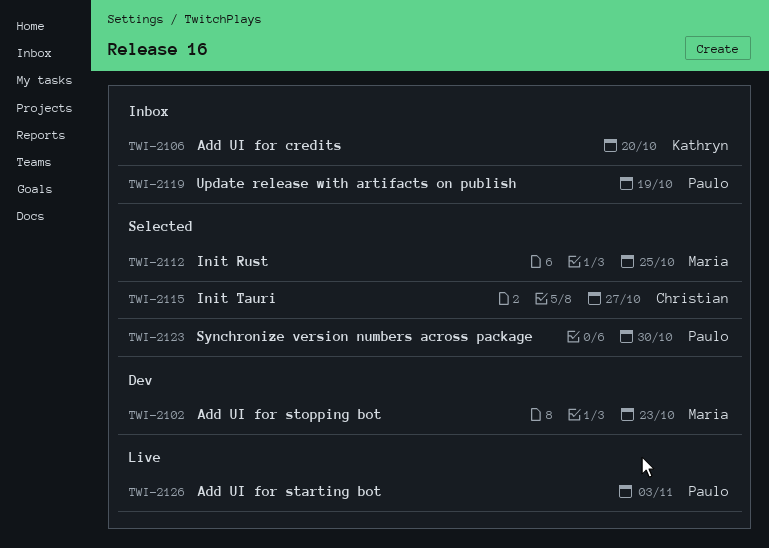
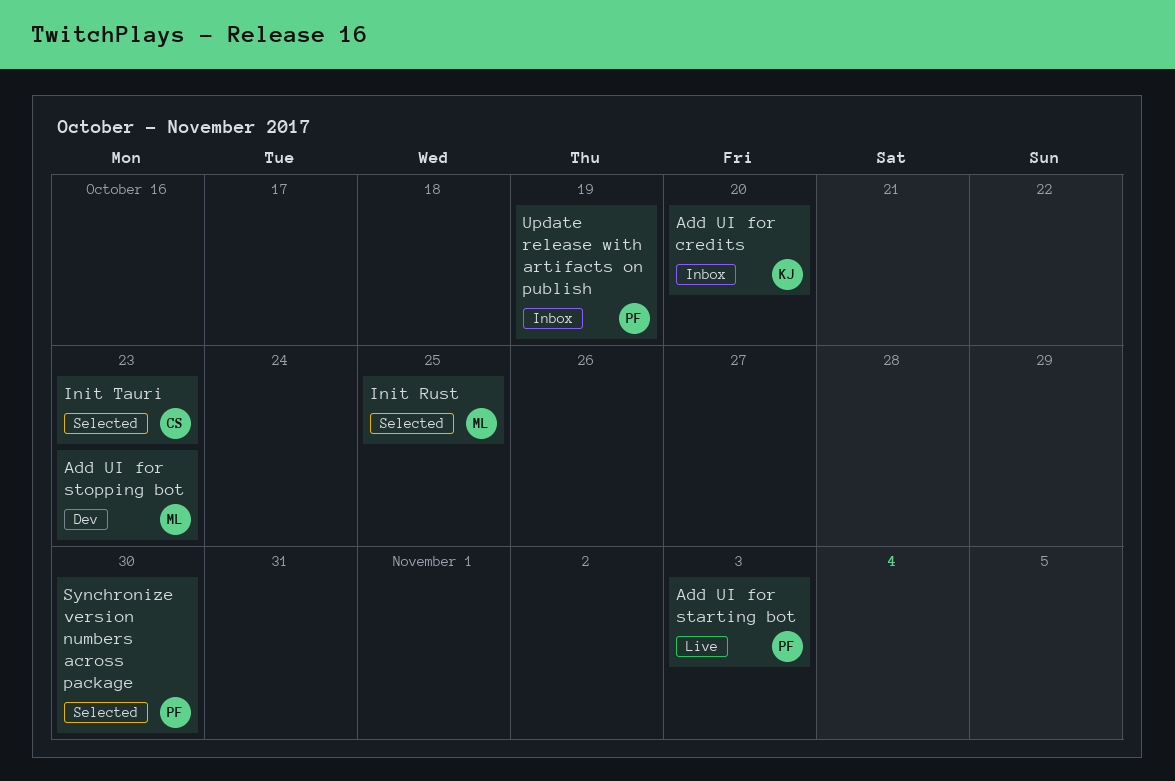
Init Tauri, due: Oct 27 -> Oct 23

